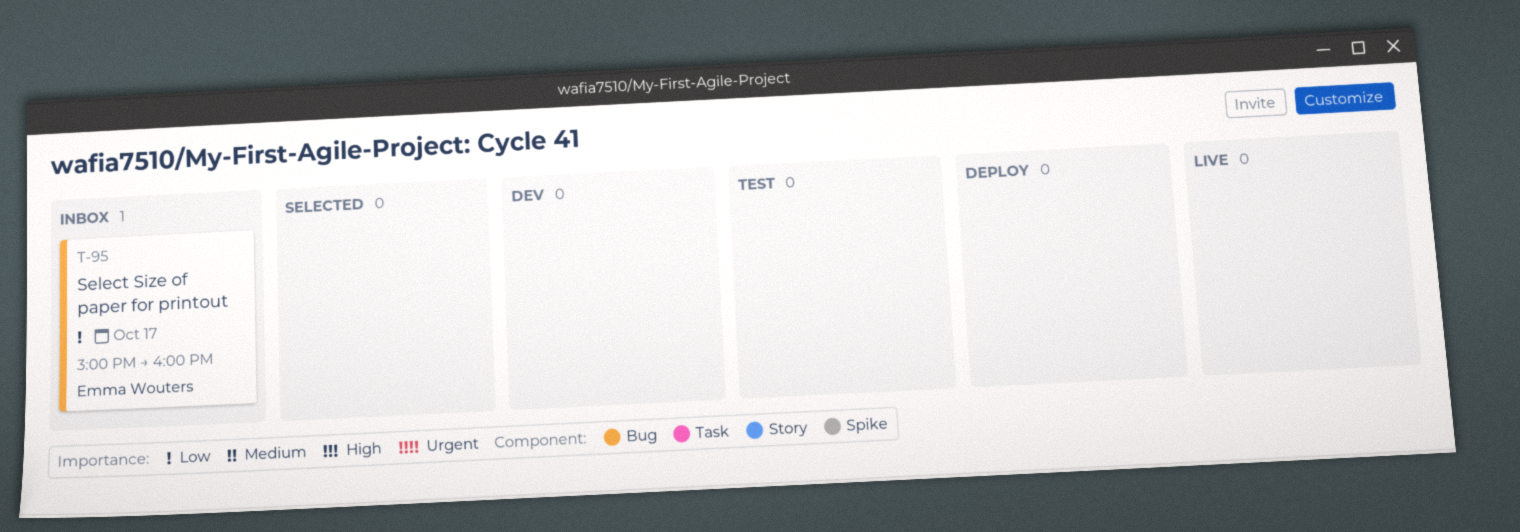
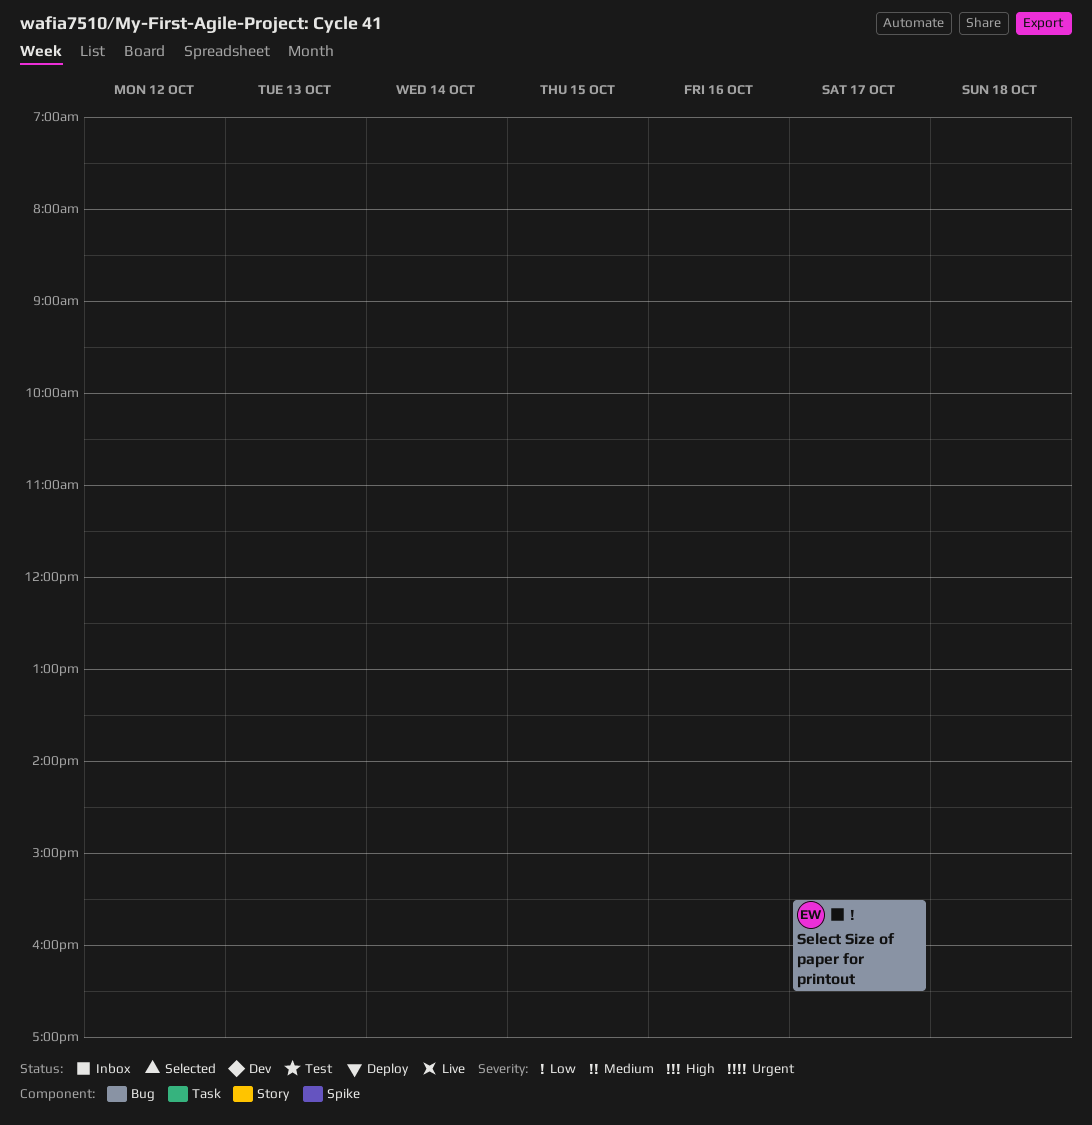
Select Size of paper for printout, begins: 15:00 -> 15:30
Select Size of paper for printout, ends: 16:00 -> 16:30

